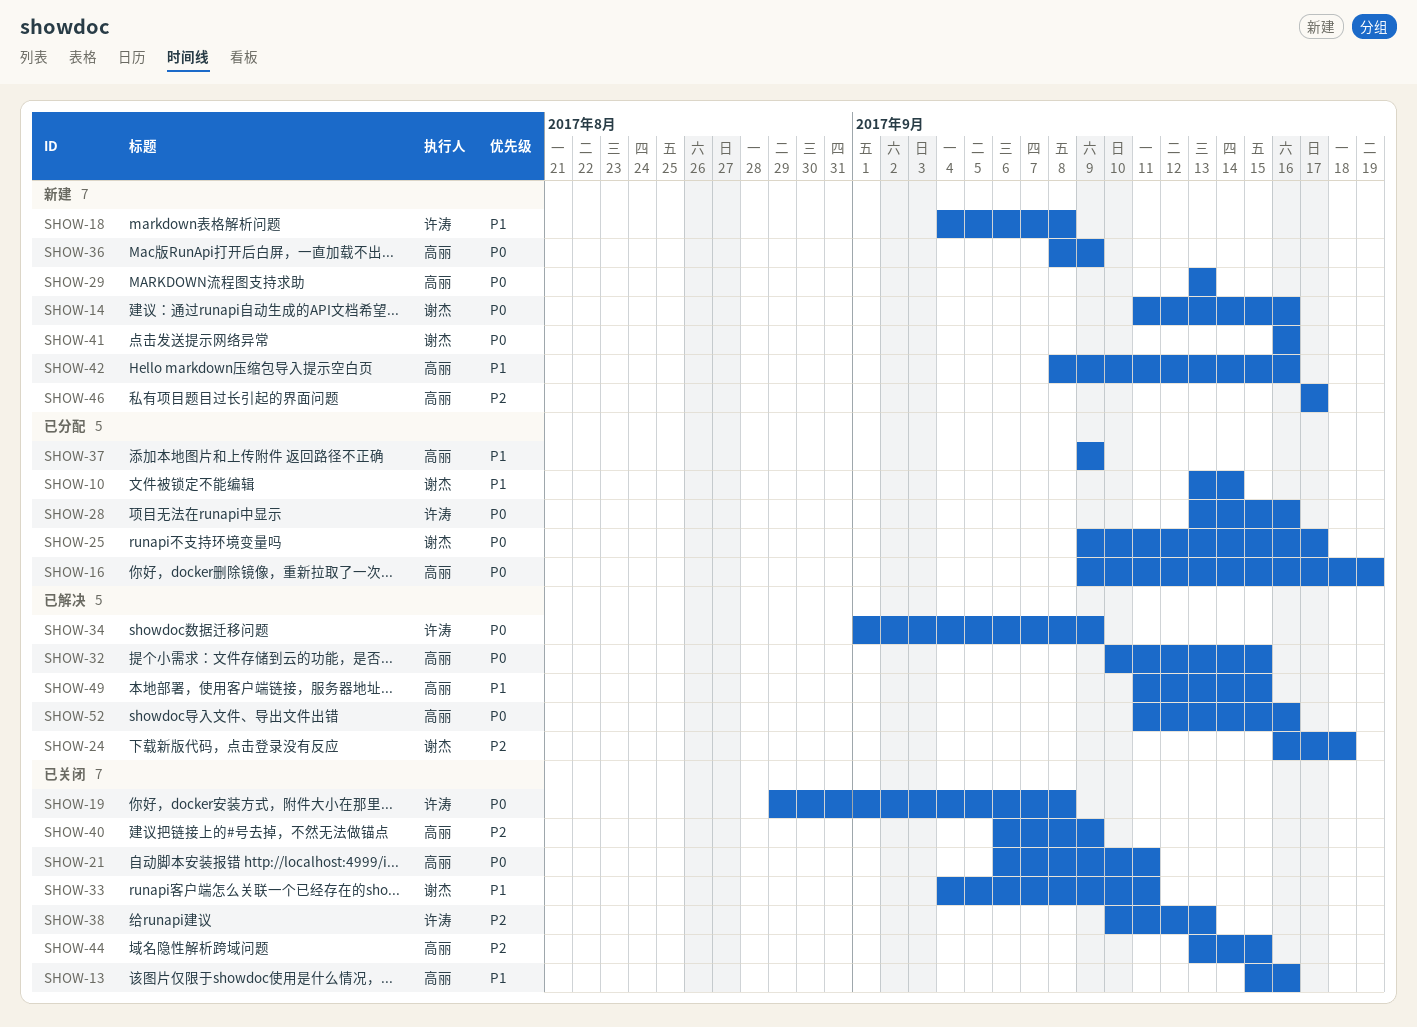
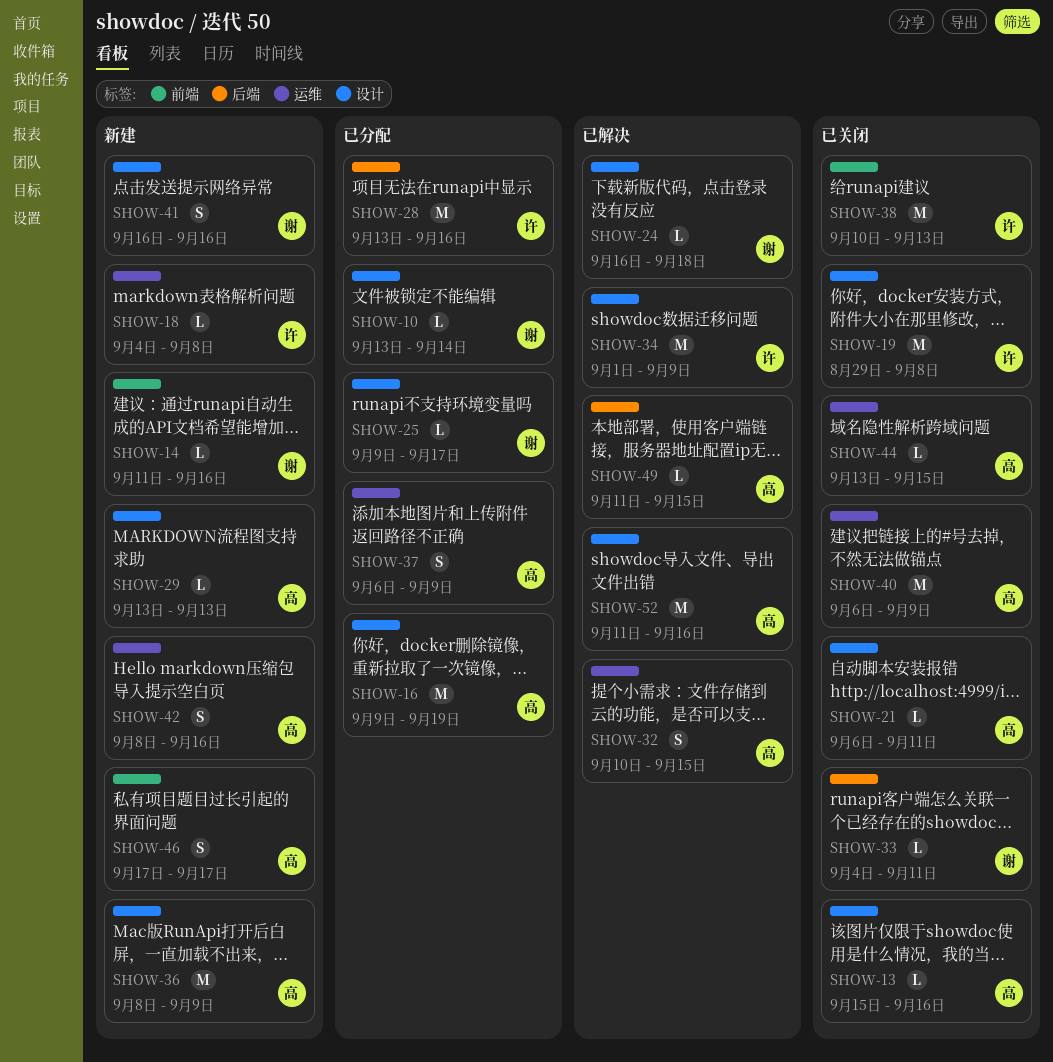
SHOW-37, start: Sep 9 -> Sep 6

